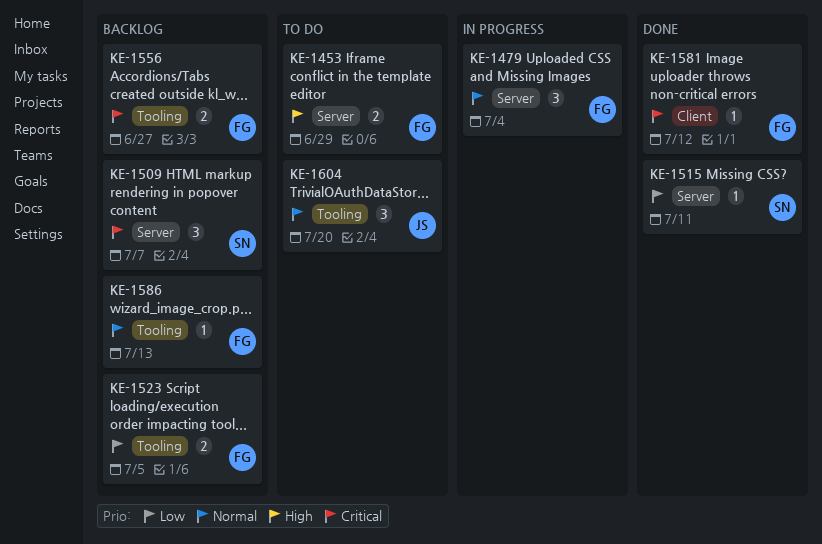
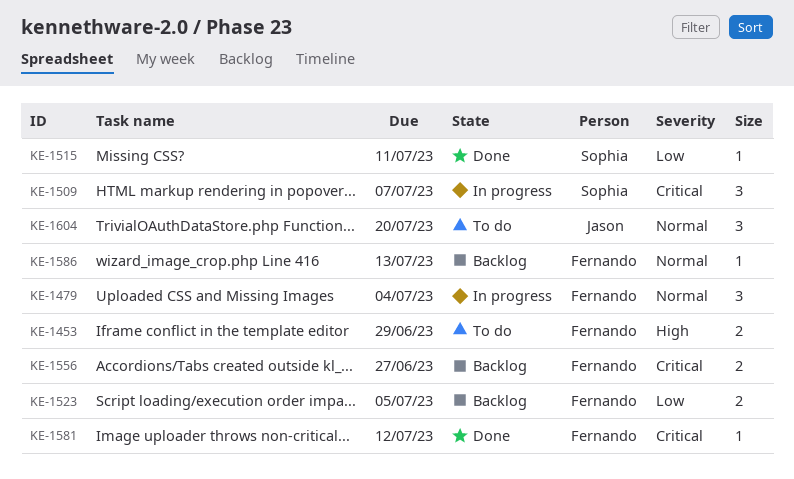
KE-1509, status: Backlog -> In progress

